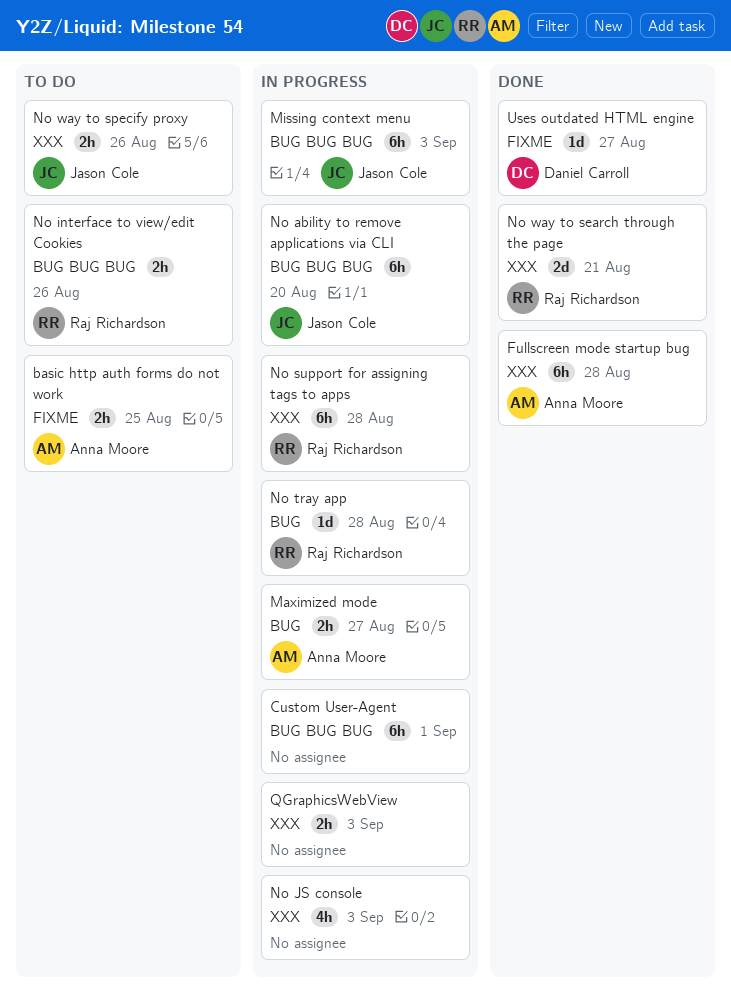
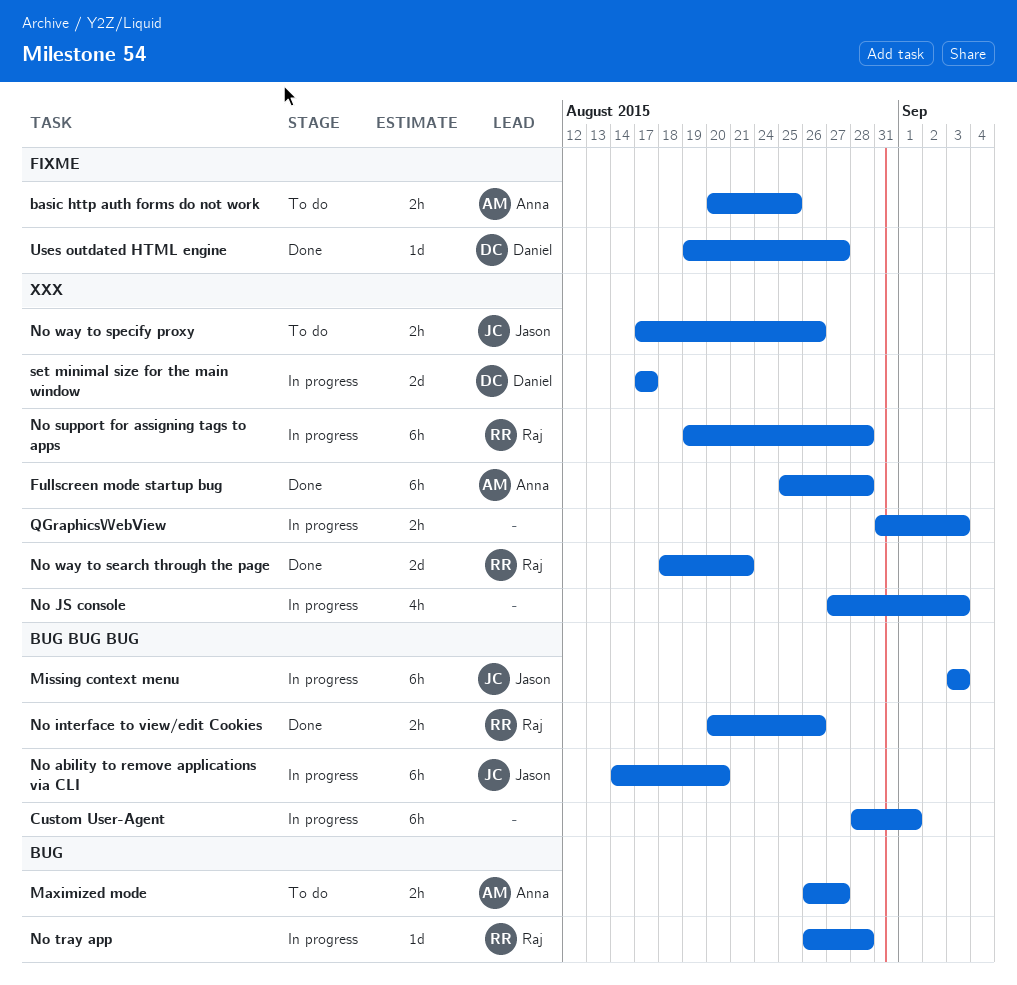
Maximized mode, status: In progress -> To do
No interface to view/edit Cookies, status: To do -> Done
set minimal size for the main window: none -> present

